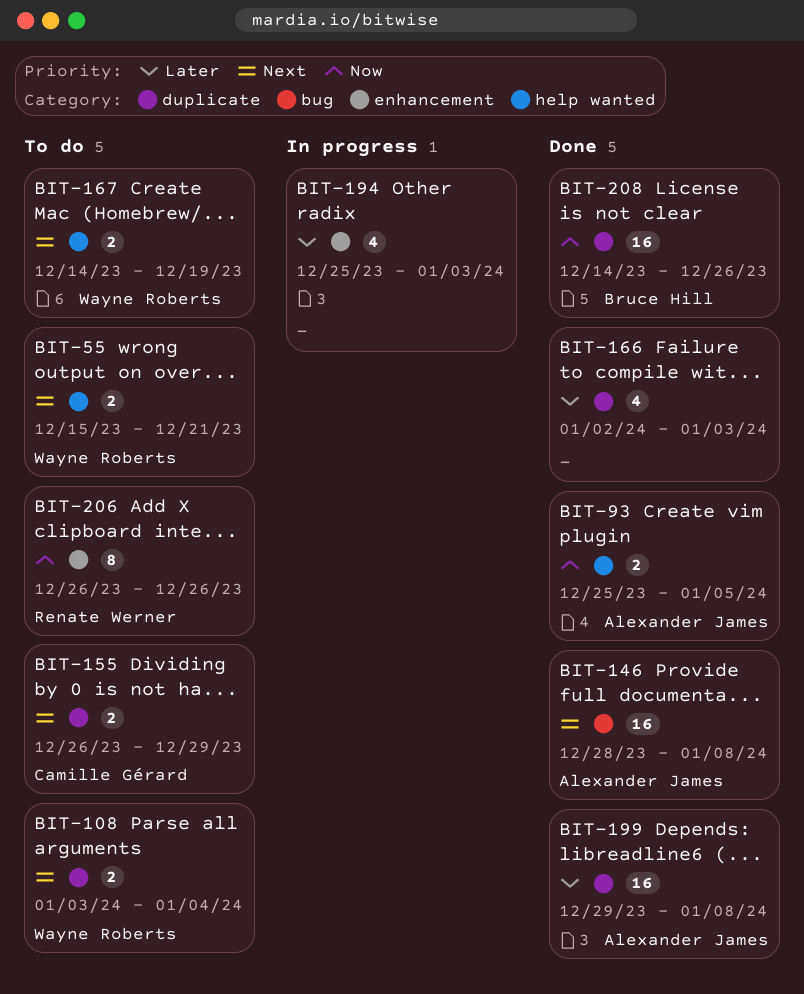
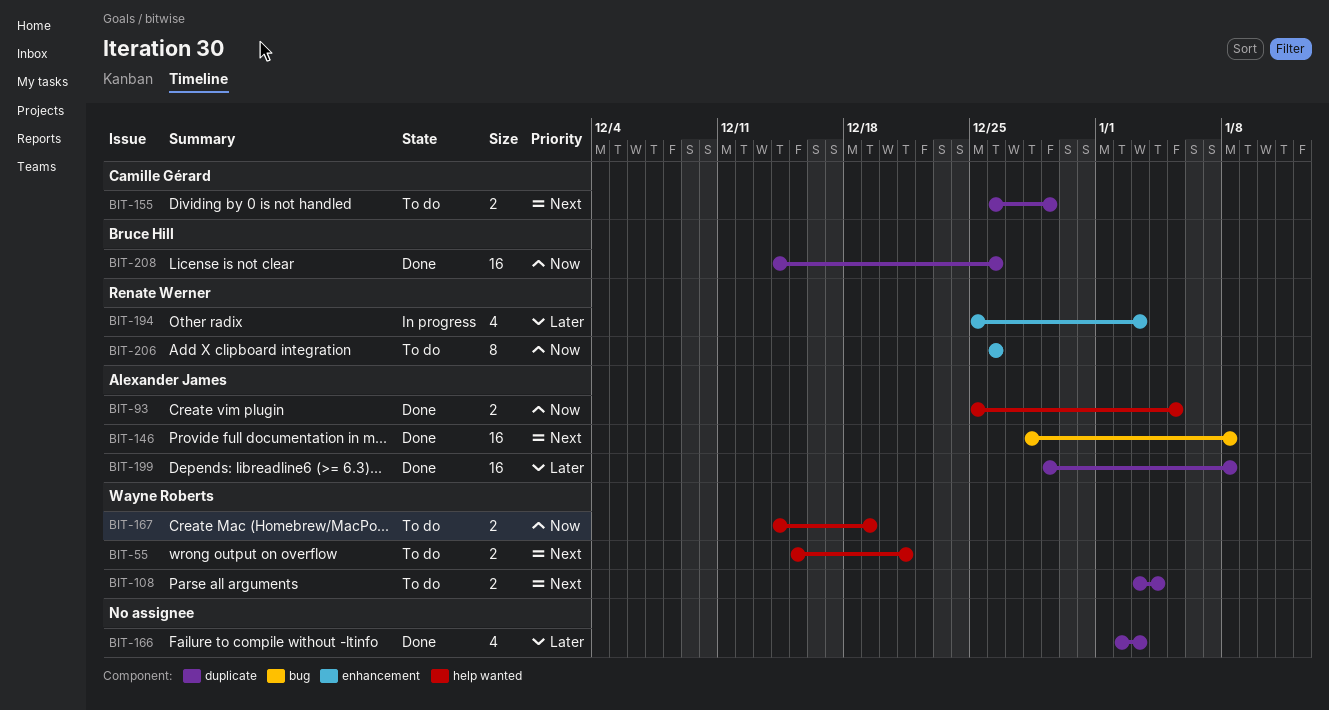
BIT-167, priority: Next -> Now
BIT-194, owner: none -> Renate Werner

